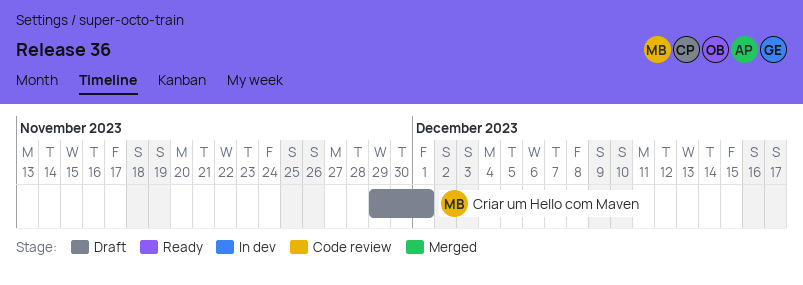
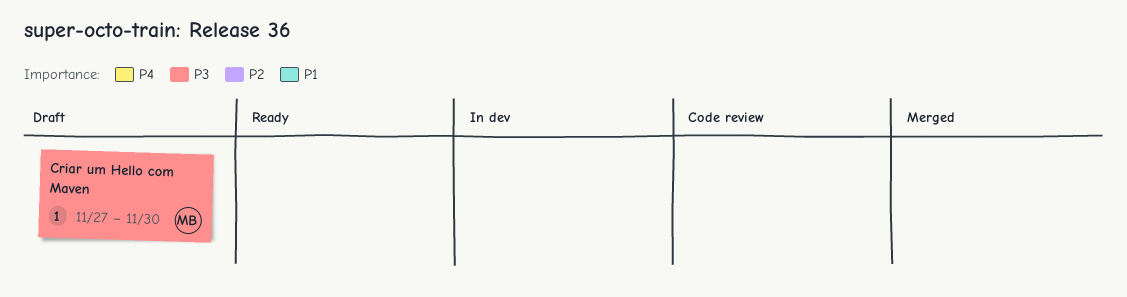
Criar um Hello com Maven, start: Nov 29 -> Nov 27
Criar um Hello com Maven, due: Dec 1 -> Nov 30

